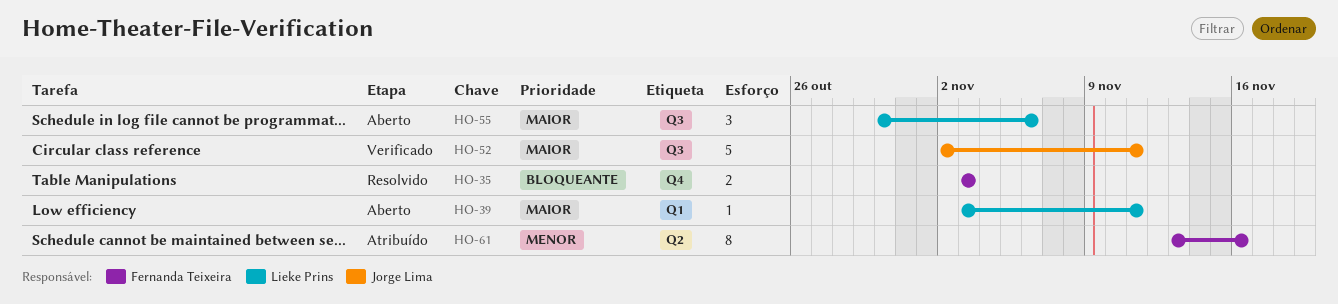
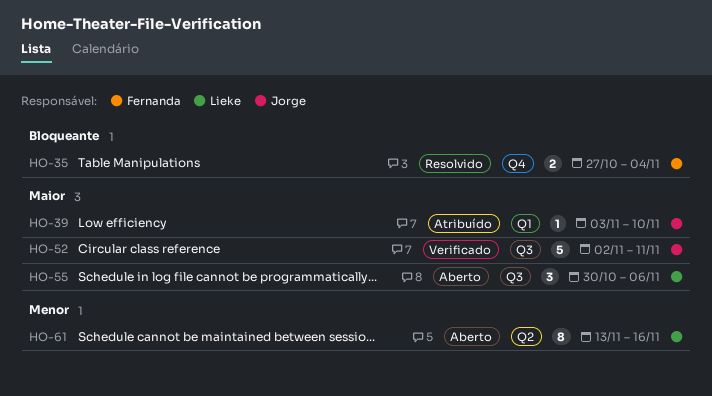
HO-35, start: Nov 3 -> Oct 27
HO-35, due: Nov 3 -> Nov 4
HO-39, status: Aberto -> Atribuído
HO-39, owner: Lieke Prins -> Jorge Lima
HO-39, due: Nov 11 -> Nov 10
HO-61, status: Atribuído -> Aberto
HO-61, owner: Fernanda Teixeira -> Lieke Prins

